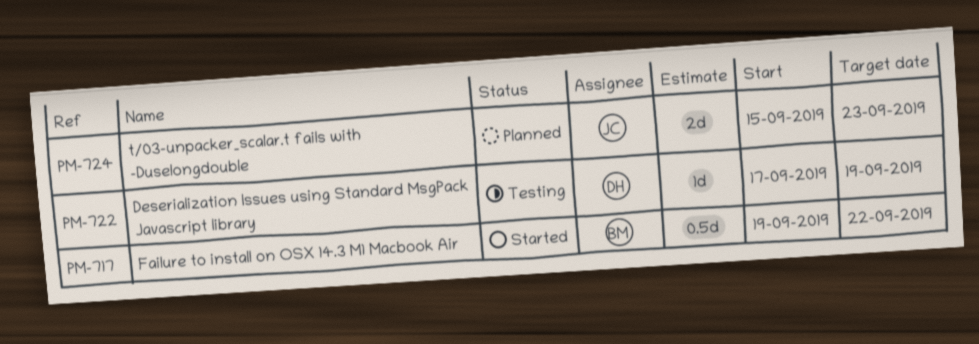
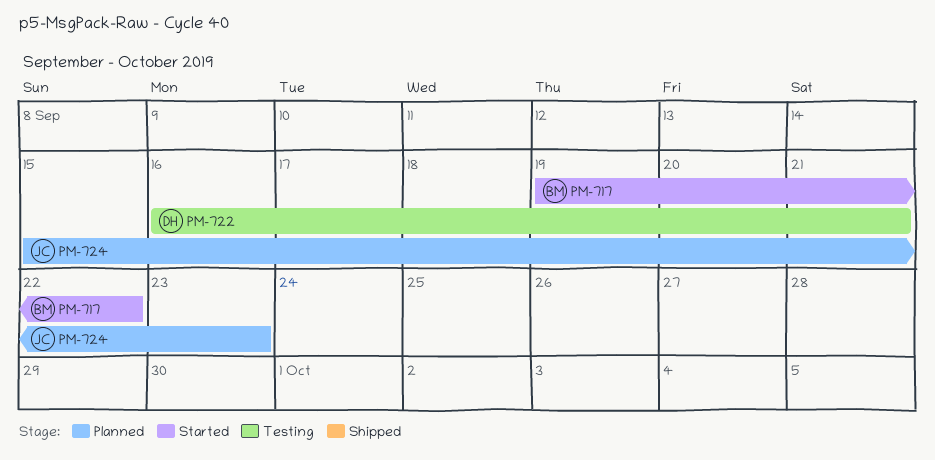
PM-722, start: Sep 17 -> Sep 16
PM-722, due: Sep 19 -> Sep 21

